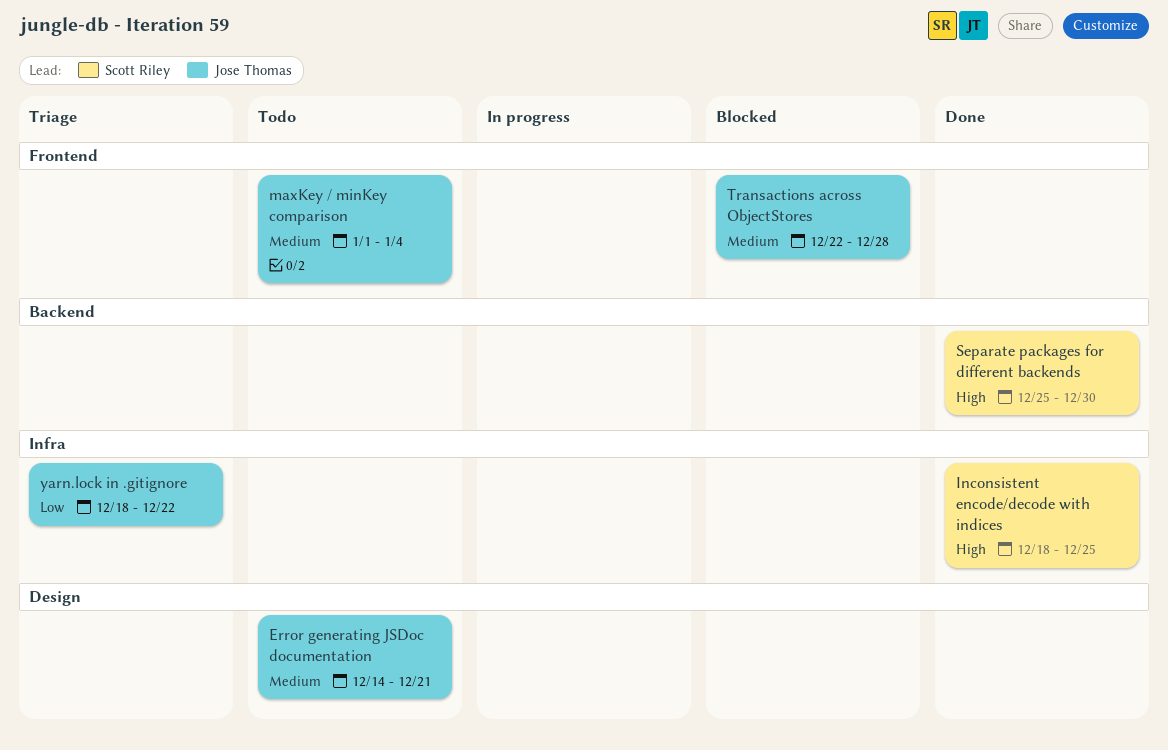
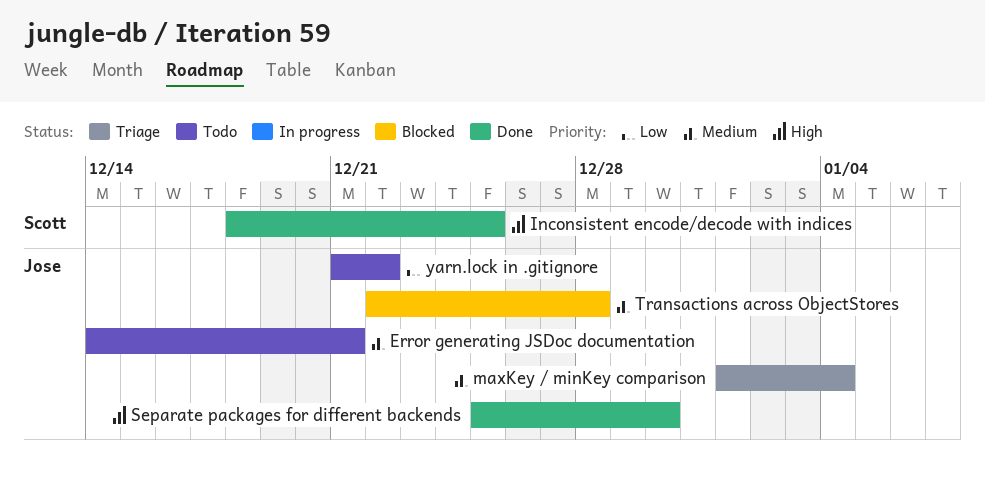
maxKey / minKey comparison, status: Todo -> Triage
Separate packages for different backends, owner: Scott Riley -> Jose Thomas
yarn.lock in .gitignore, status: Triage -> Todo
yarn.lock in .gitignore, start: Dec 18 -> Dec 21

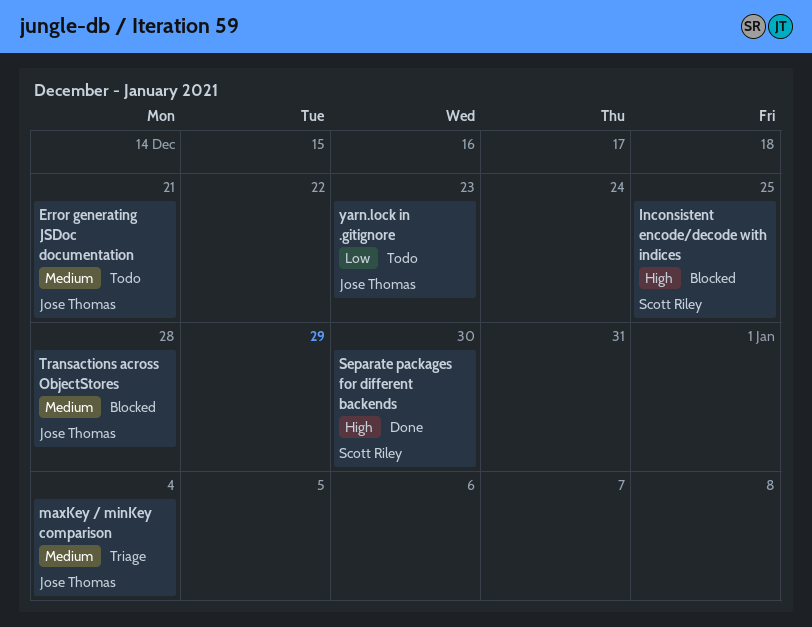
Inconsistent encode/decode with indices, status: Done -> Blocked
Separate packages for different backends, owner: Jose Thomas -> Scott Riley
yarn.lock in .gitignore, due: Dec 22 -> Dec 23

